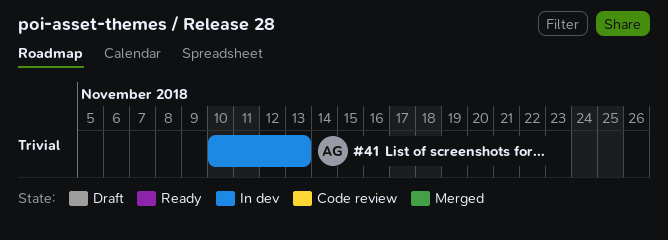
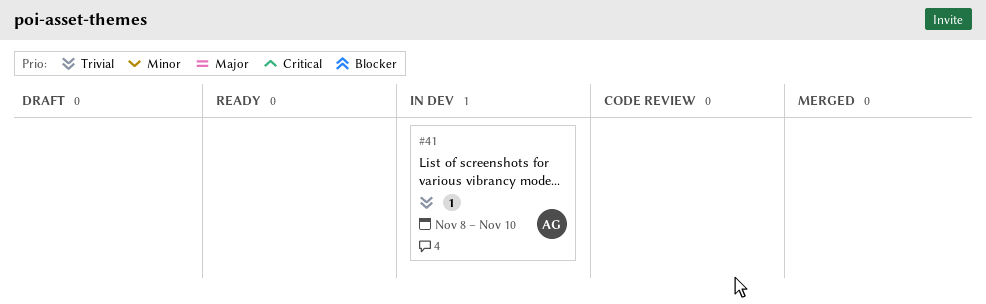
#41, start: Nov 10 -> Nov 8
#41, due: Nov 13 -> Nov 10

